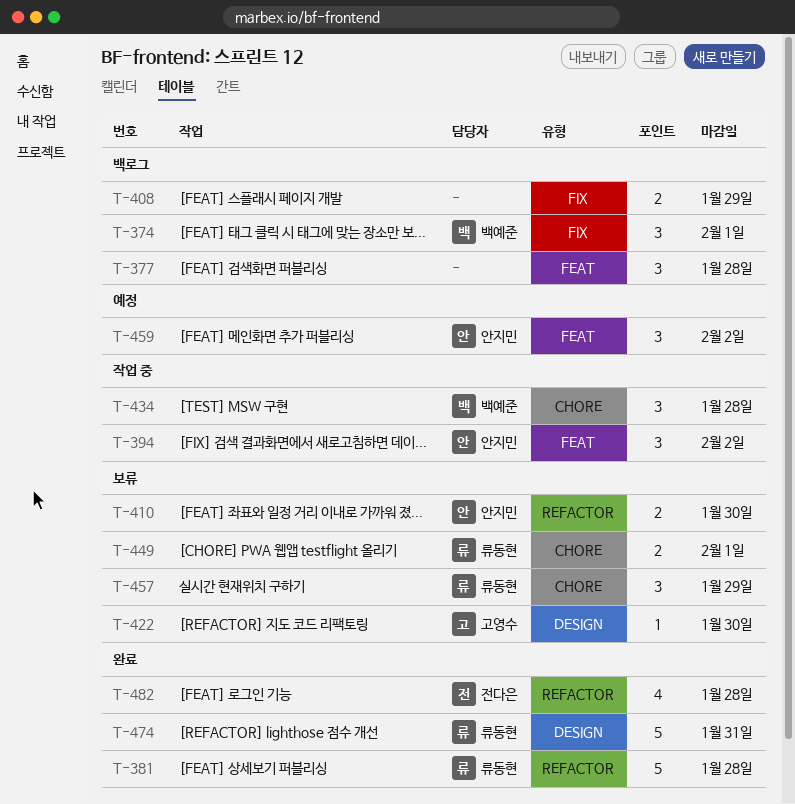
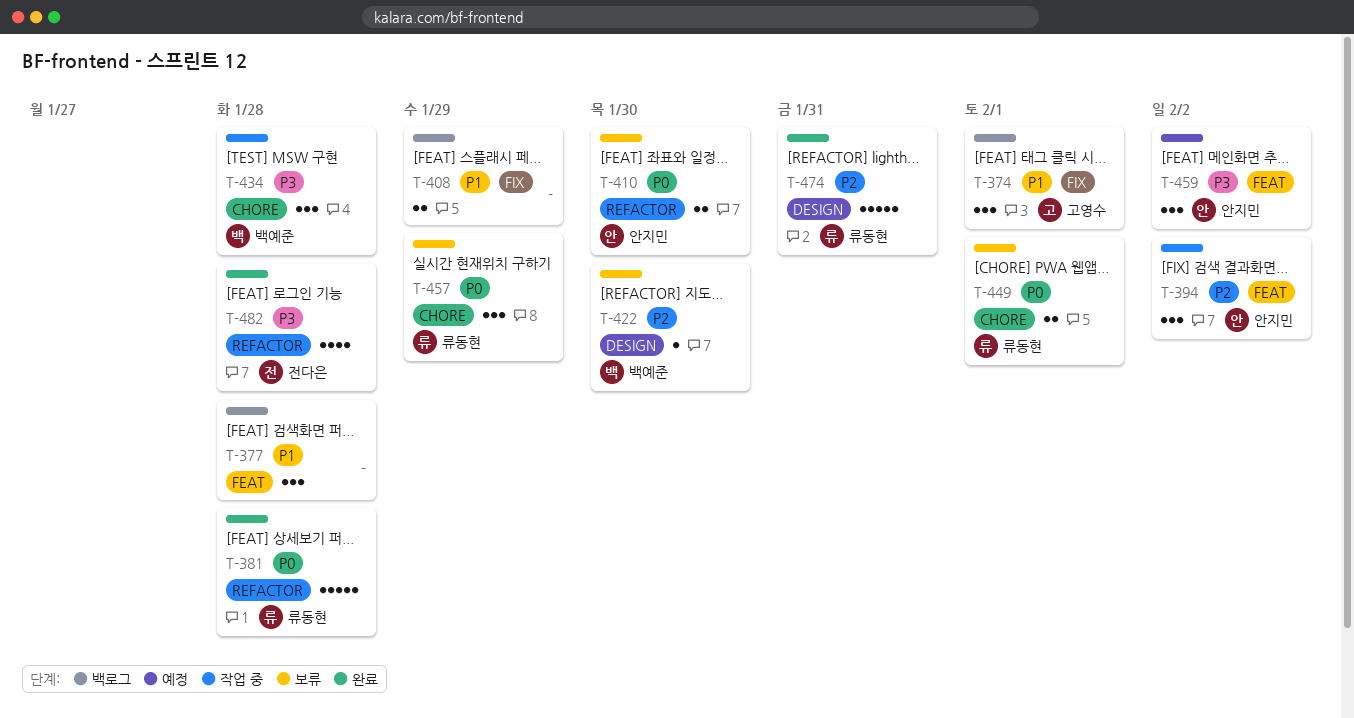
T-374, owner: 백예준 -> 고영수
T-422, owner: 고영수 -> 백예준

